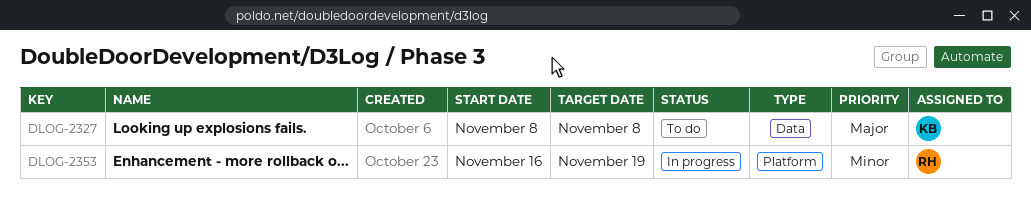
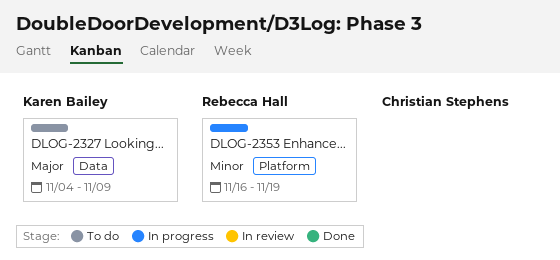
DLOG-2327, start: Nov 8 -> Nov 4
DLOG-2327, due: Nov 8 -> Nov 9

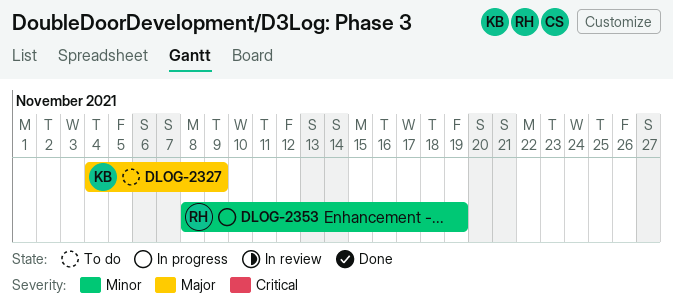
DLOG-2353, start: Nov 16 -> Nov 8

